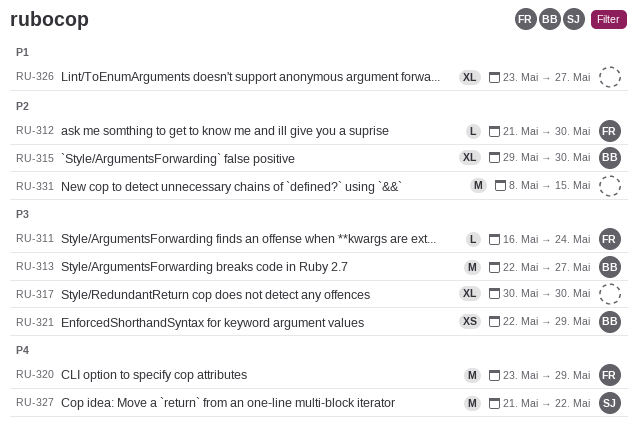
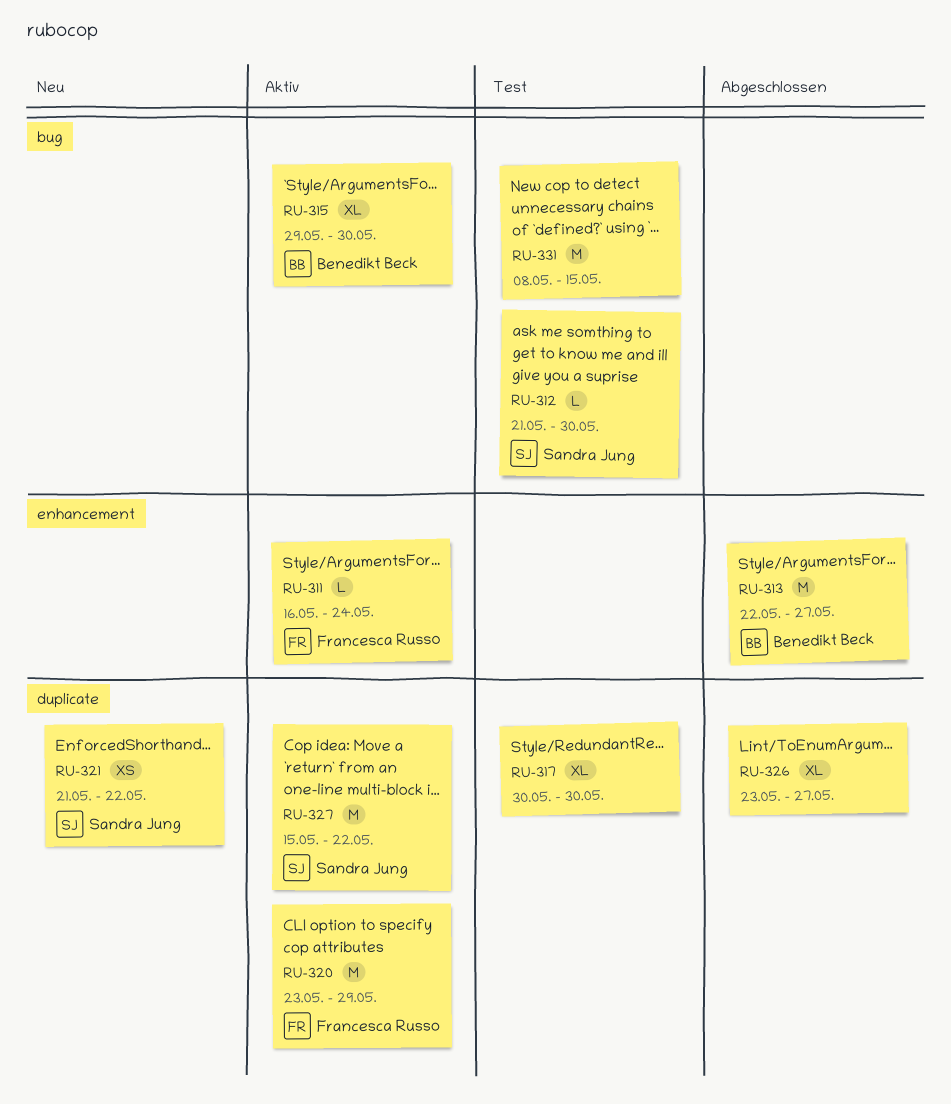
RU-312, owner: Francesca Russo -> Sandra Jung
RU-321, owner: Benedikt Beck -> Sandra Jung
RU-321, start: May 22 -> May 21
RU-321, due: May 29 -> May 22
RU-327, start: May 21 -> May 15

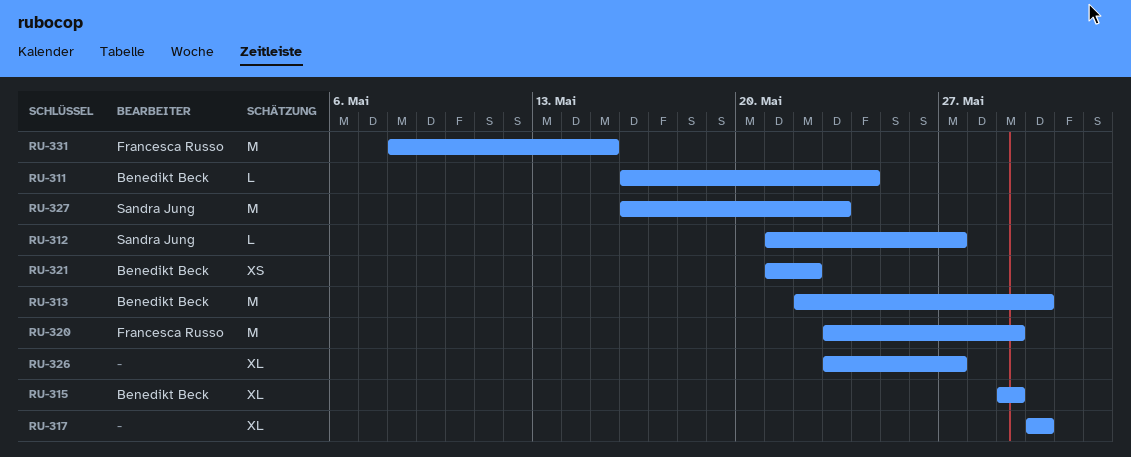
RU-311, owner: Francesca Russo -> Benedikt Beck
RU-312, due: May 30 -> May 27
RU-313, due: May 27 -> May 30
RU-315, due: May 30 -> May 29
RU-321, owner: Sandra Jung -> Benedikt Beck
RU-327, start: May 15 -> May 16
RU-327, due: May 22 -> May 23
RU-331, owner: none -> Francesca Russo

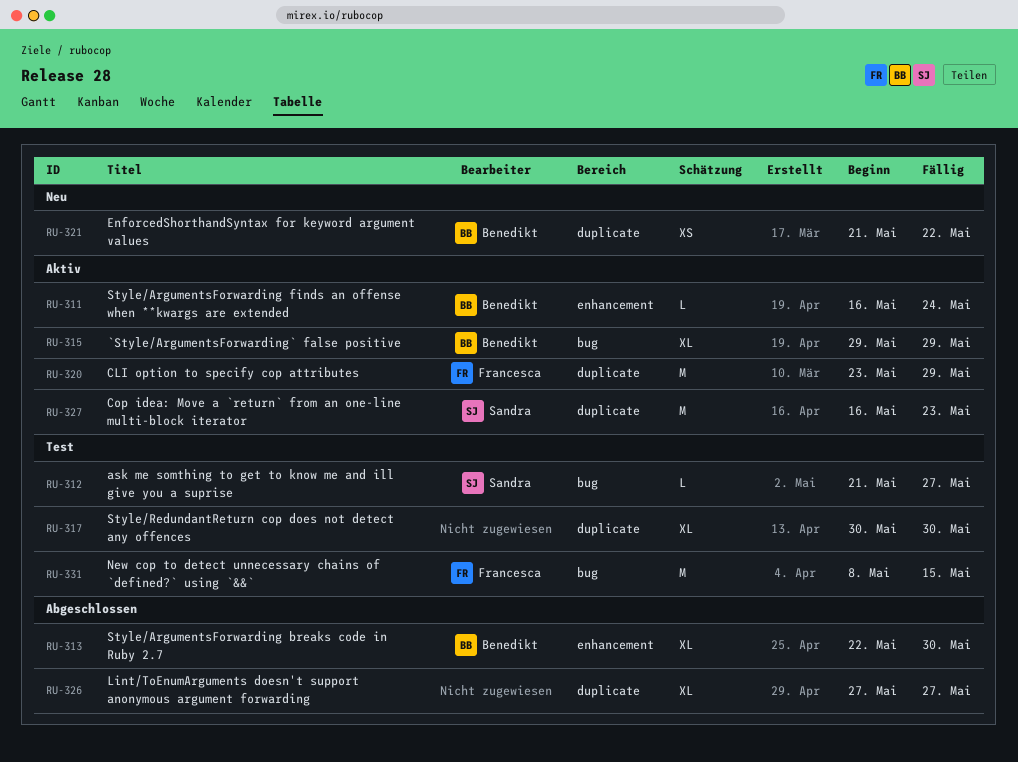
RU-313, estimate: M -> XL
RU-326, start: May 23 -> May 27

